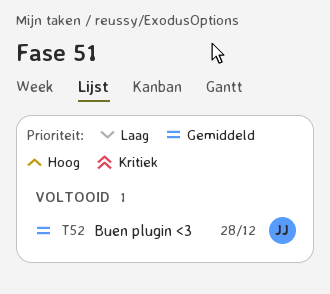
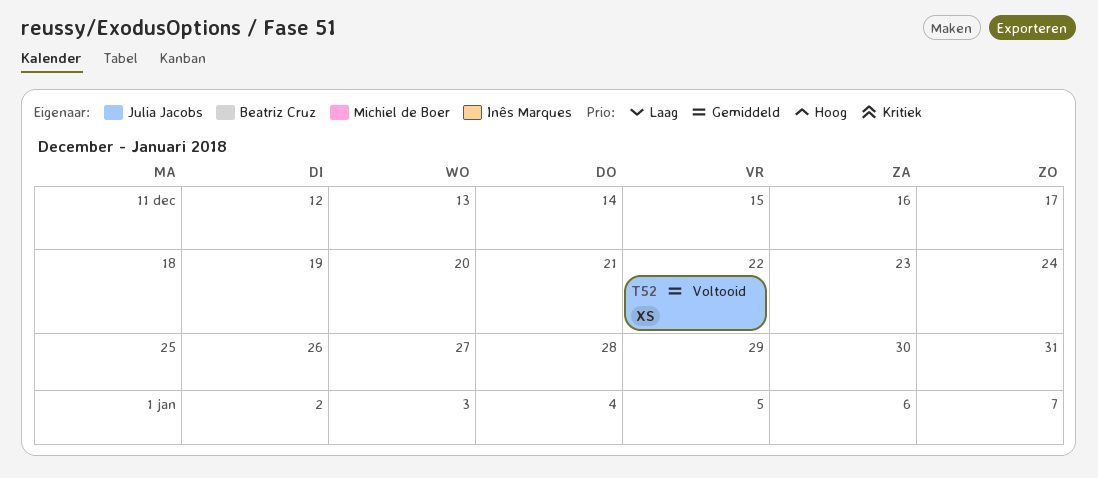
T52, due: Dec 28 -> Dec 22

